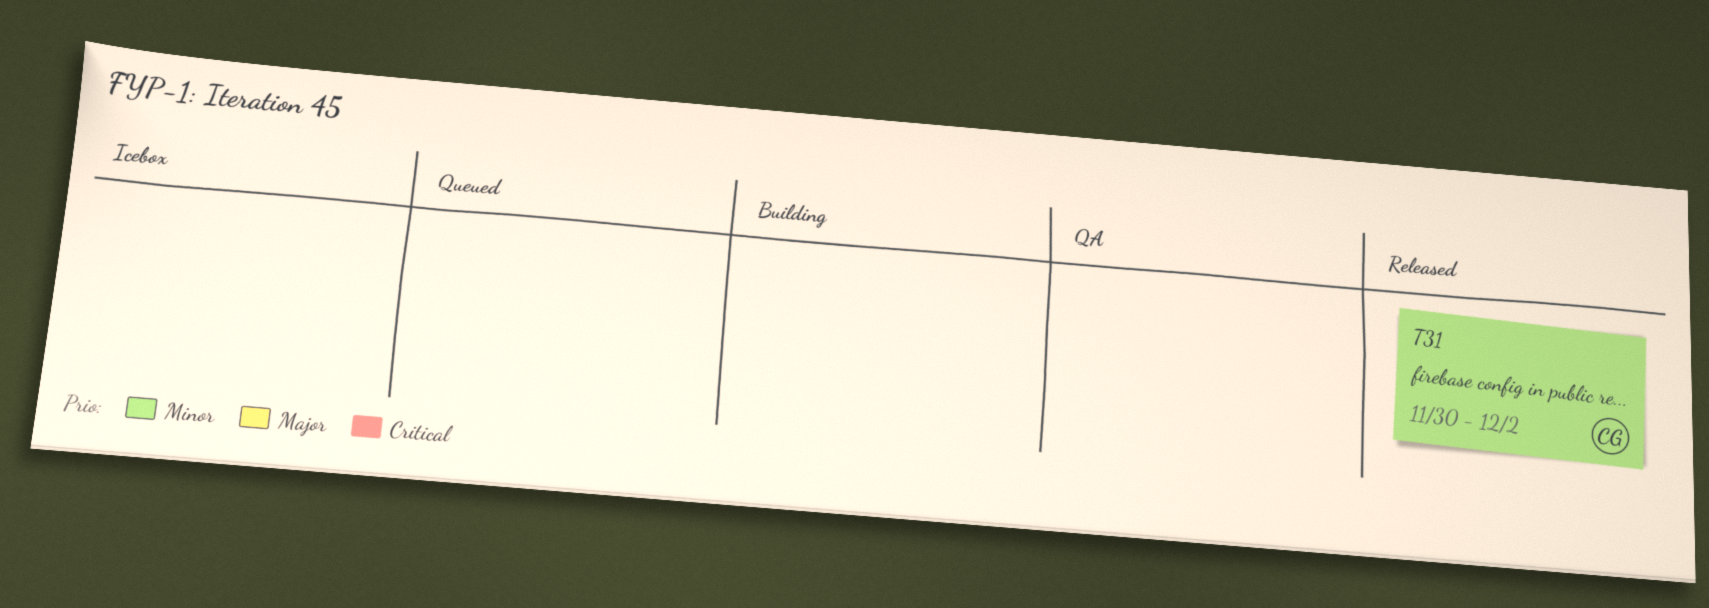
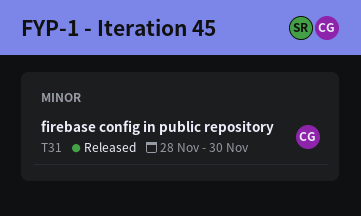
T31, start: Nov 30 -> Nov 28
T31, due: Dec 2 -> Nov 30

